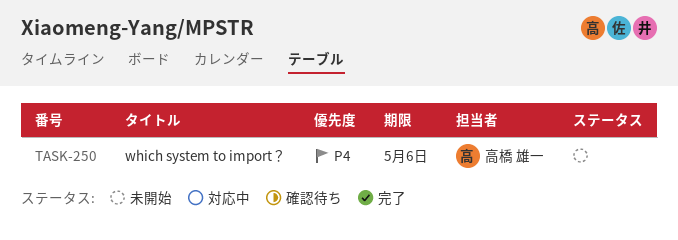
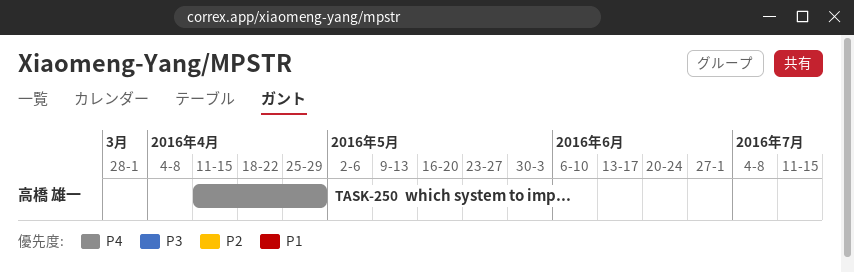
TASK-250, due: May 6 -> Apr 29

